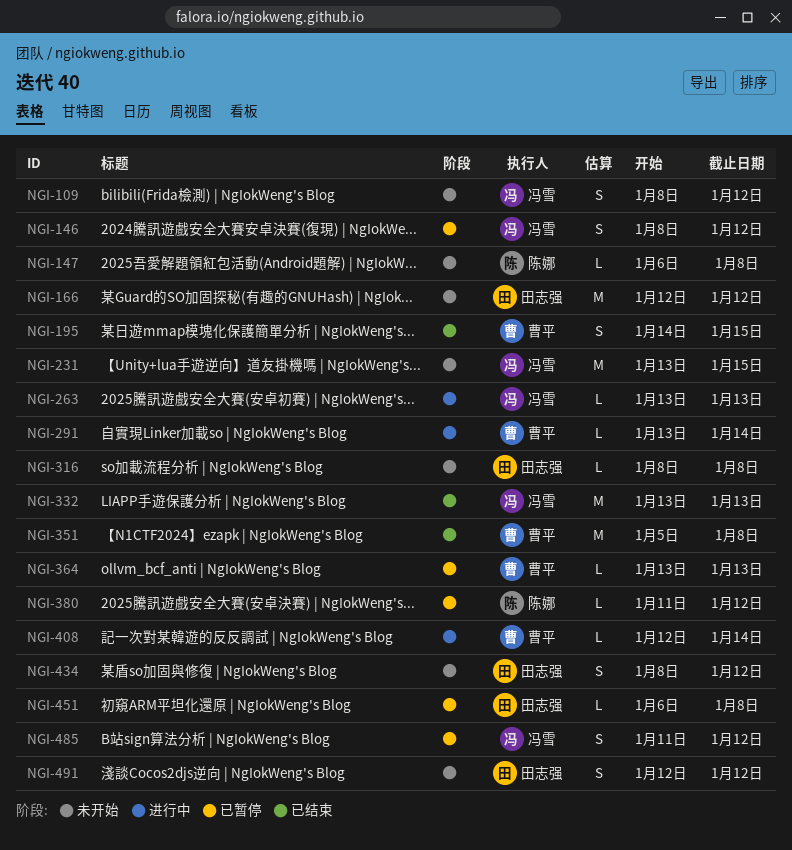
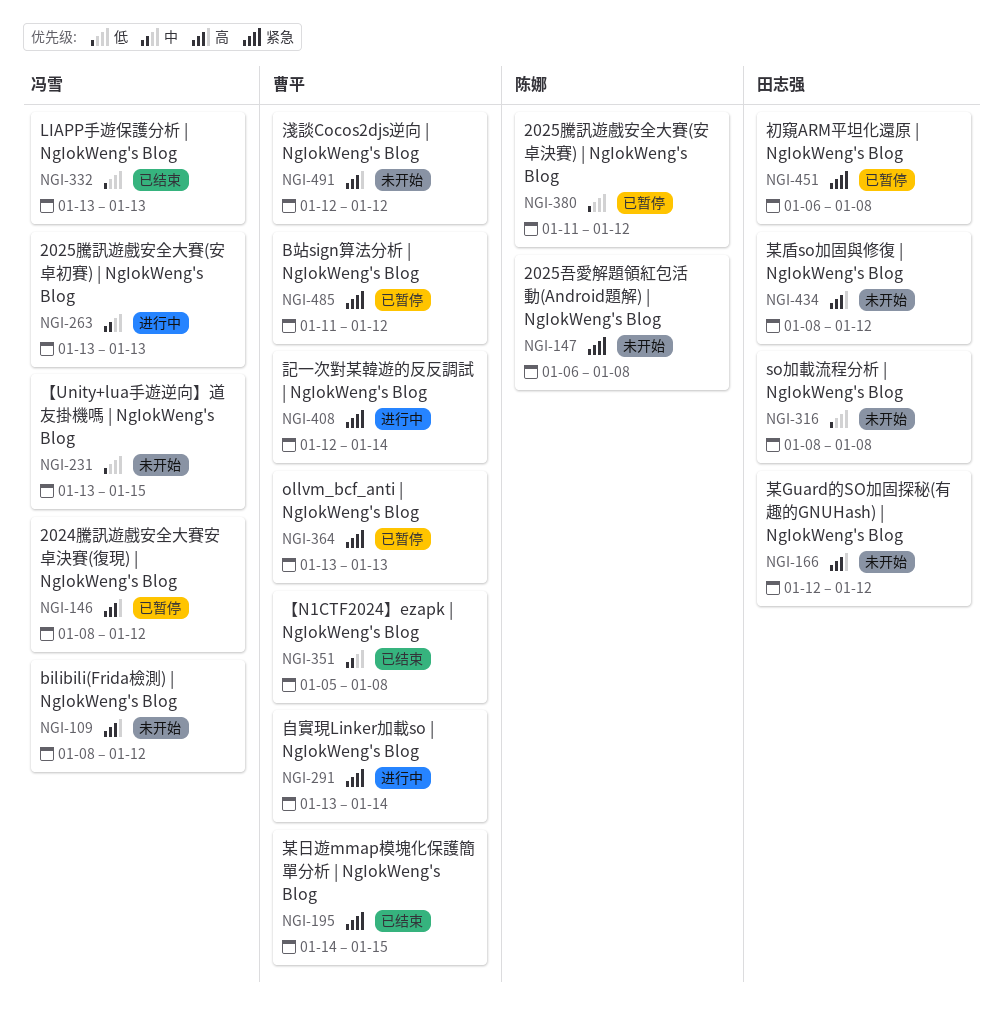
NGI-485, owner: 冯雪 -> 曹平
NGI-491, owner: 田志强 -> 曹平

